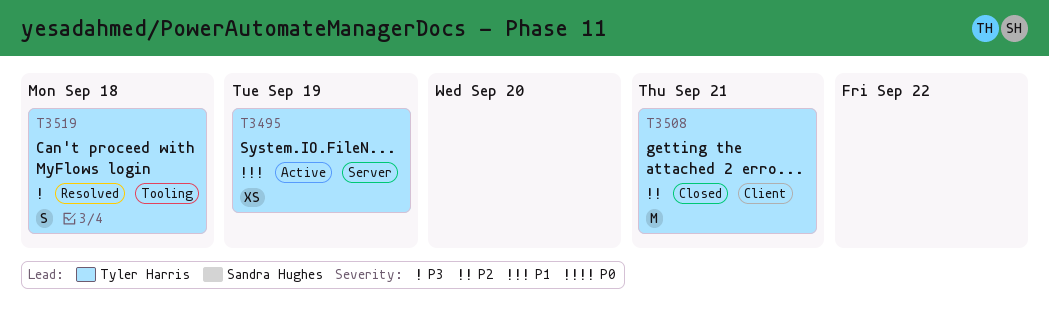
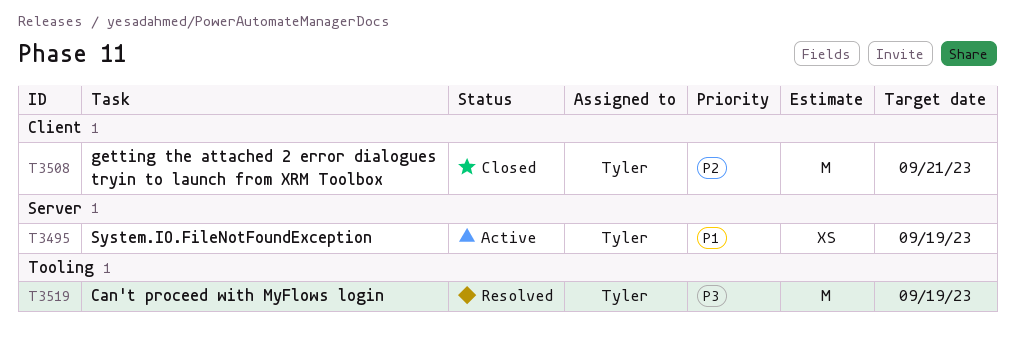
T3519, estimate: S -> M
T3519, due: Sep 18 -> Sep 19

